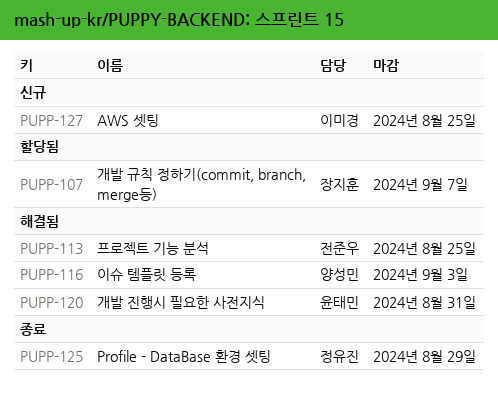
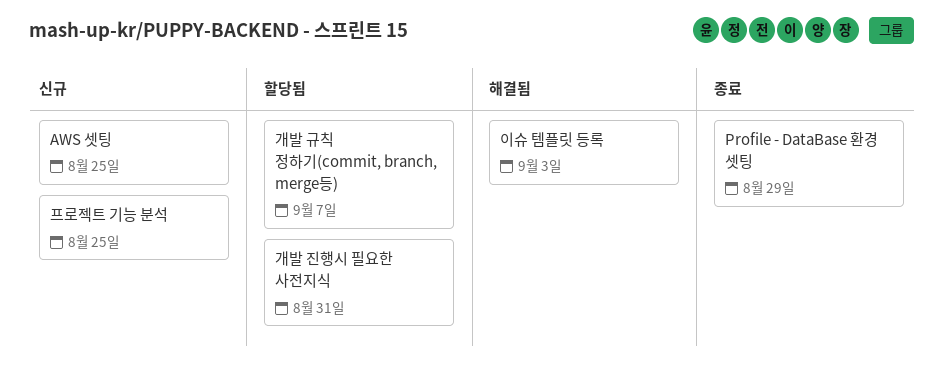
개발 진행시 필요한 사전지식, status: 해결됨 -> 할당됨
프로젝트 기능 분석, status: 해결됨 -> 신규

